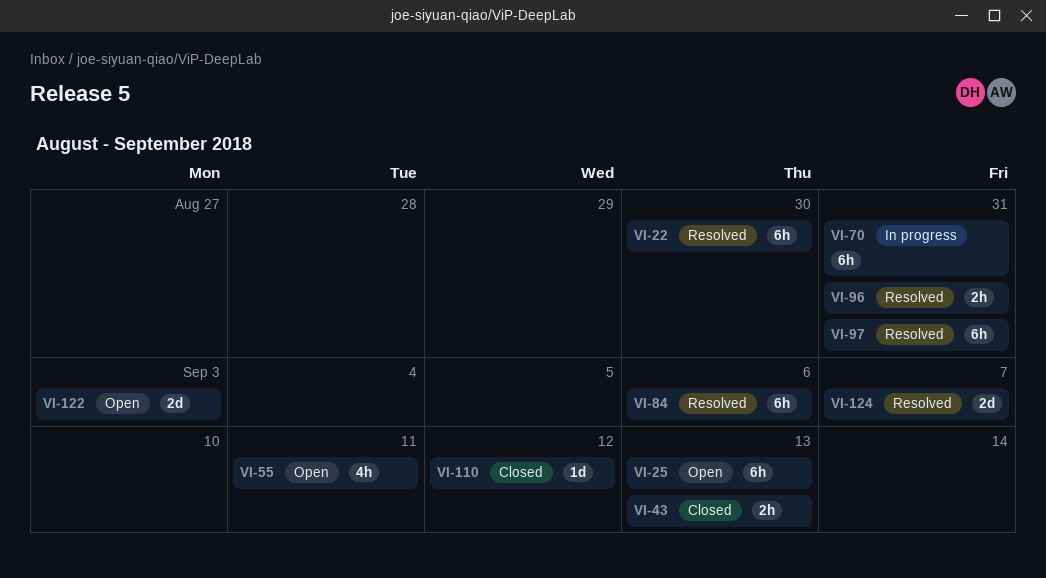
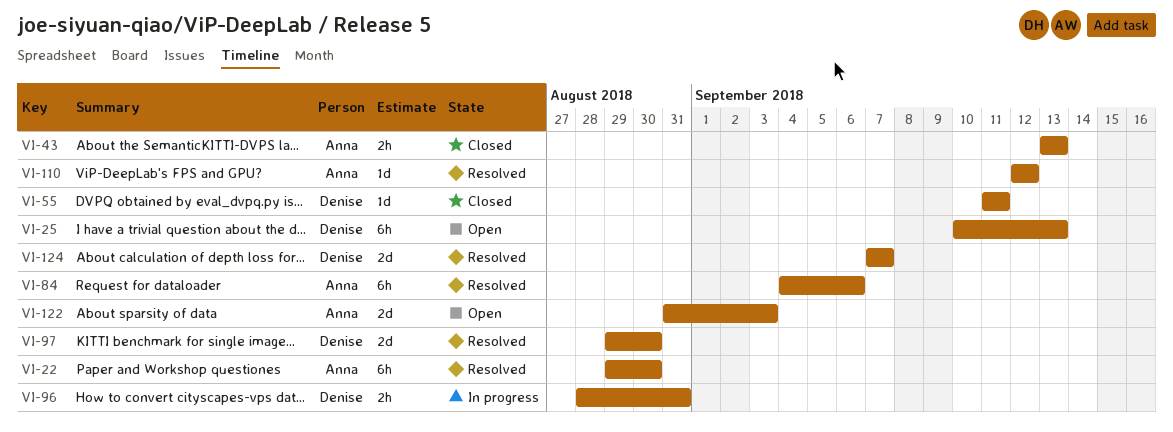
VI-55, status: Open -> Closed
VI-55, estimate: 4h -> 1d
VI-70: present -> none
VI-96, status: Resolved -> In progress
VI-97, estimate: 6h -> 2d
VI-97, due: Aug 31 -> Aug 30
VI-110, status: Closed -> Resolved

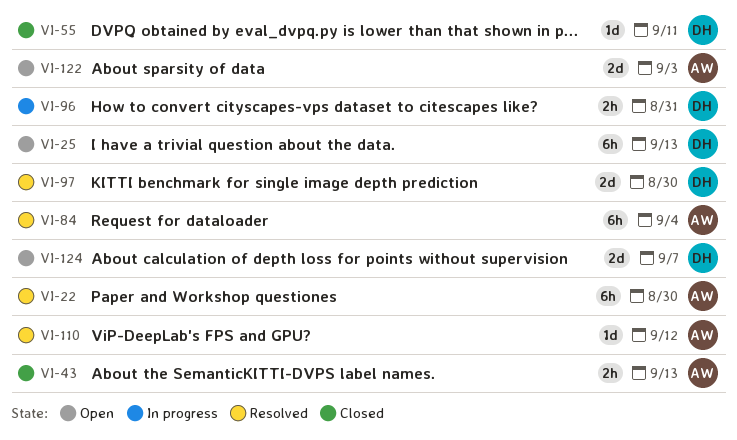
VI-84, due: Sep 6 -> Sep 4
VI-124, status: Resolved -> Open

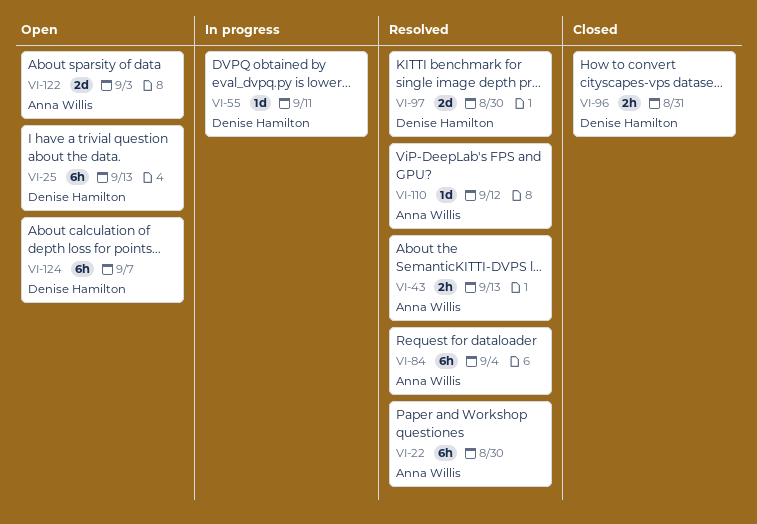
VI-43, status: Closed -> Resolved
VI-55, status: Closed -> In progress
VI-96, status: In progress -> Closed
VI-124, estimate: 2d -> 6h

